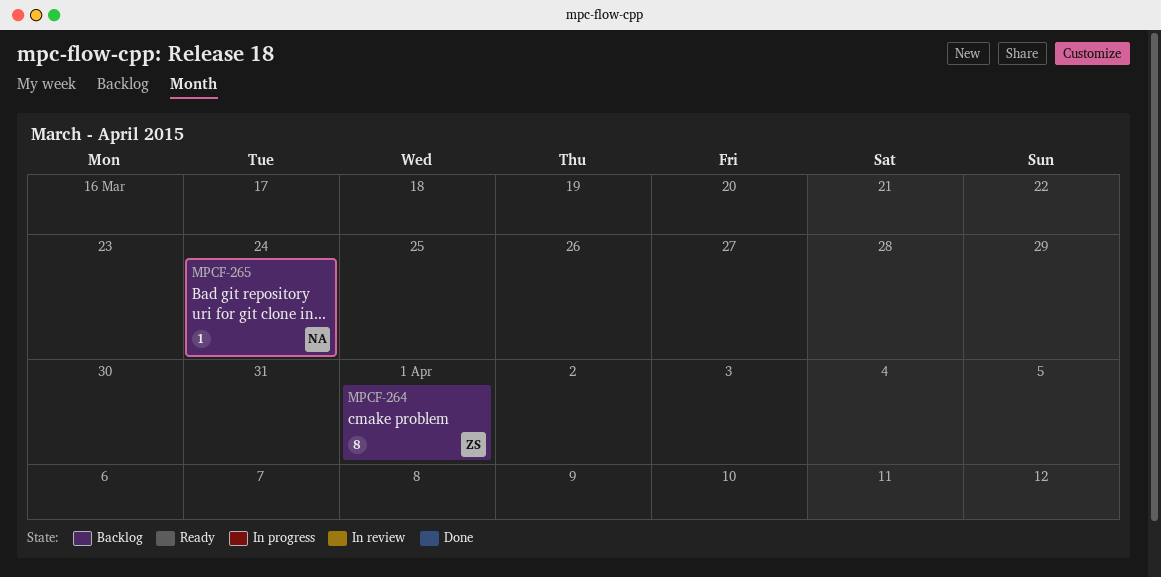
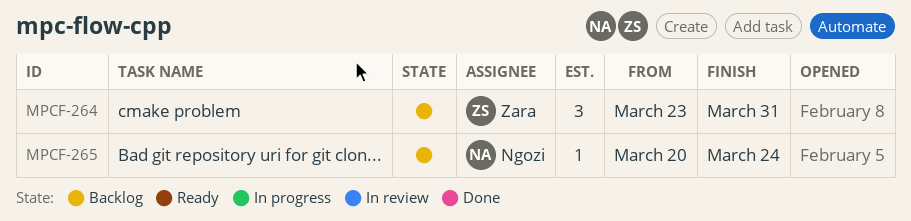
MPCF-264, estimate: 8 -> 3
MPCF-264, due: Apr 1 -> Mar 31

